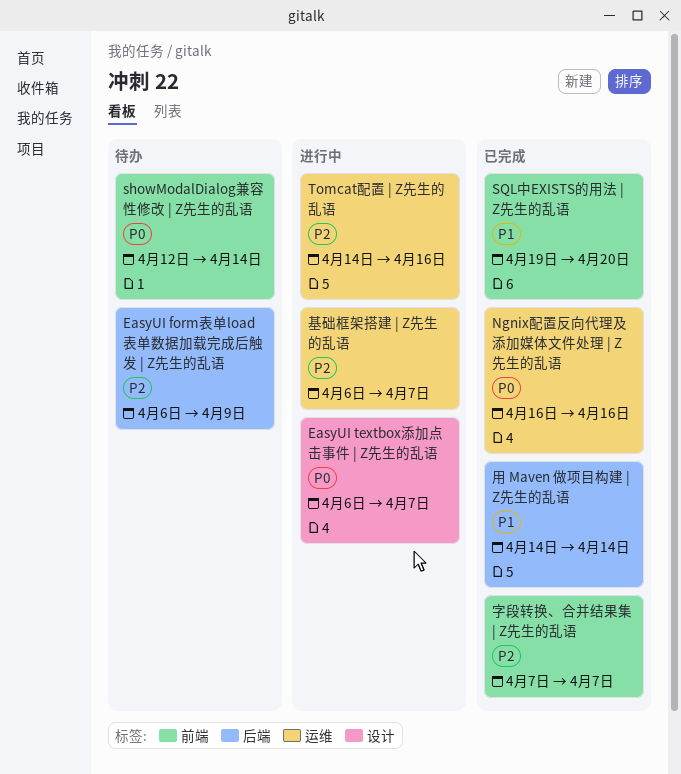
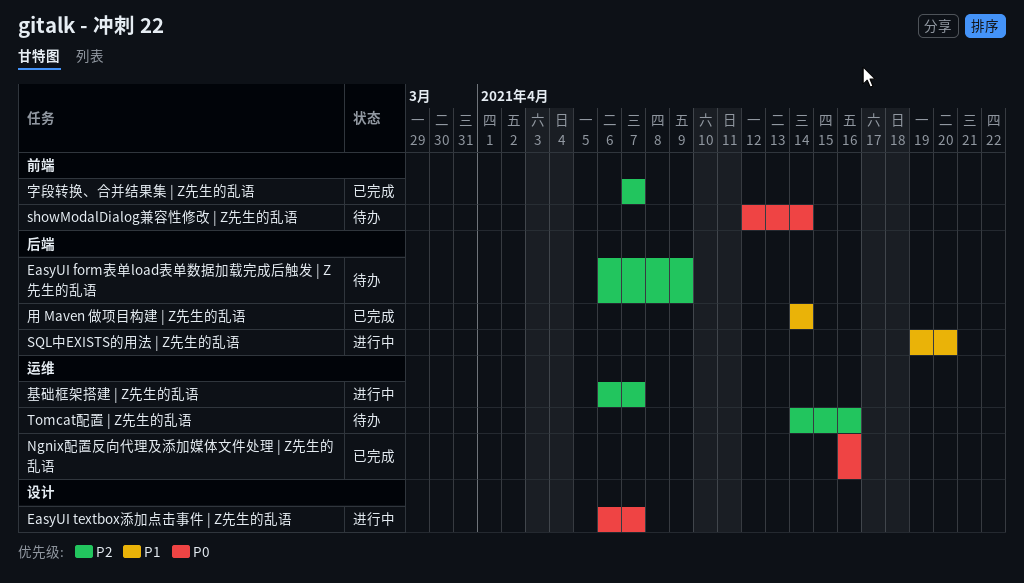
SQL中EXISTS的用法 | Z先生的乱语, status: 已完成 -> 进行中
SQL中EXISTS的用法 | Z先生的乱语, label: 前端 -> 后端
Tomcat配置 | Z先生的乱语, status: 进行中 -> 待办

